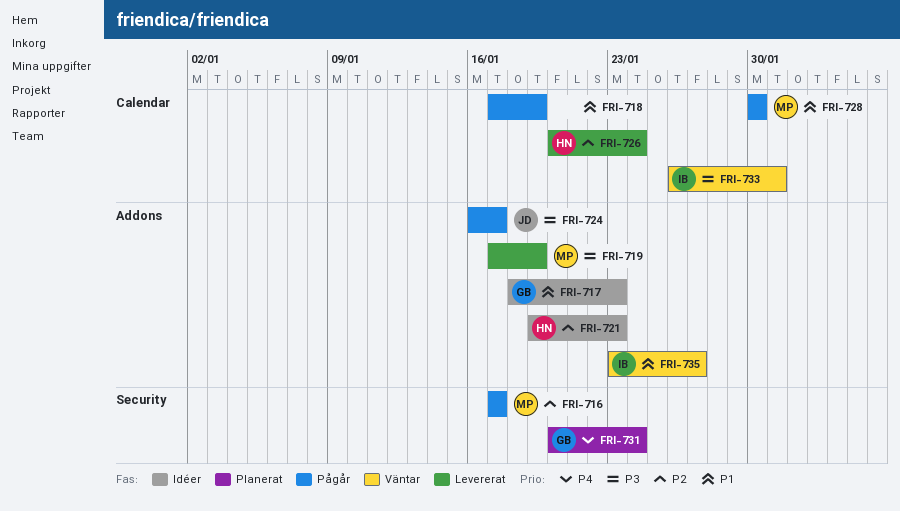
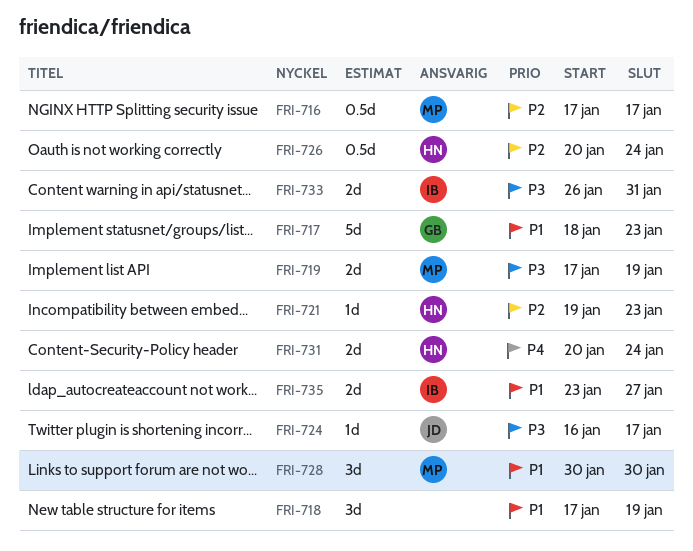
FRI-731, owner: GB -> HN

